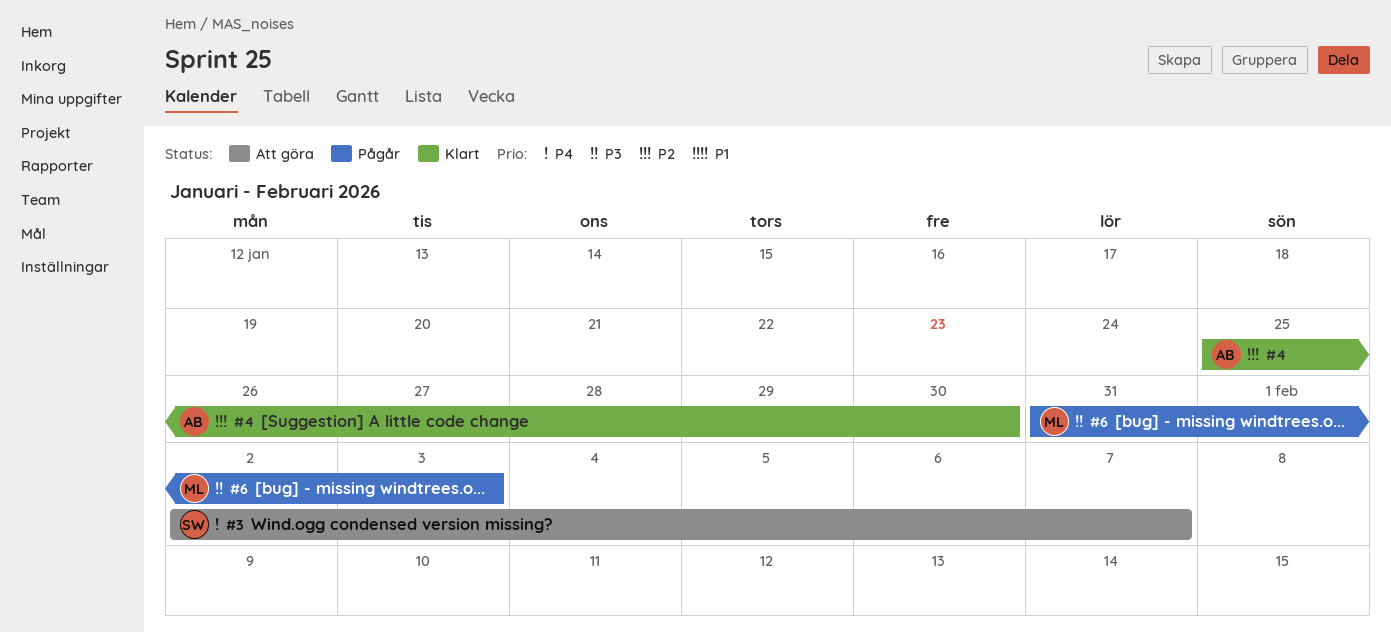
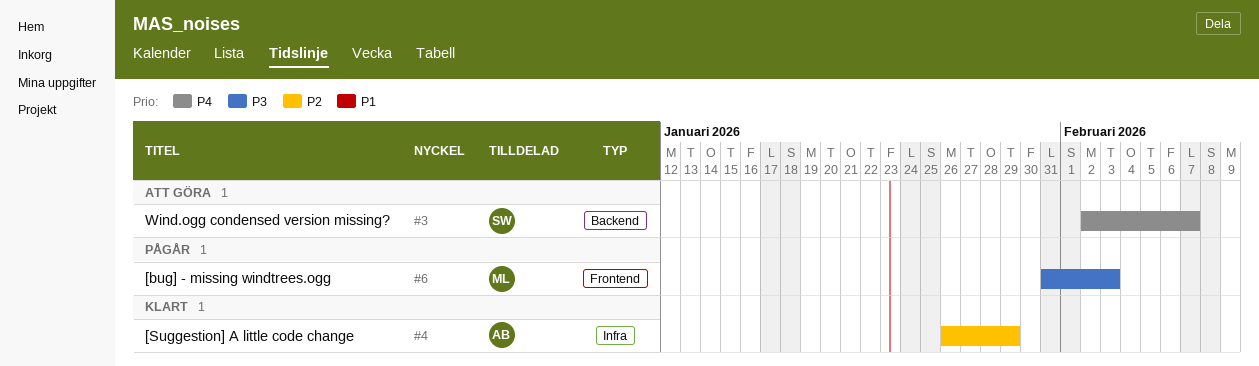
#4, start: Jan 25 -> Jan 26
#4, due: Jan 30 -> Jan 29

